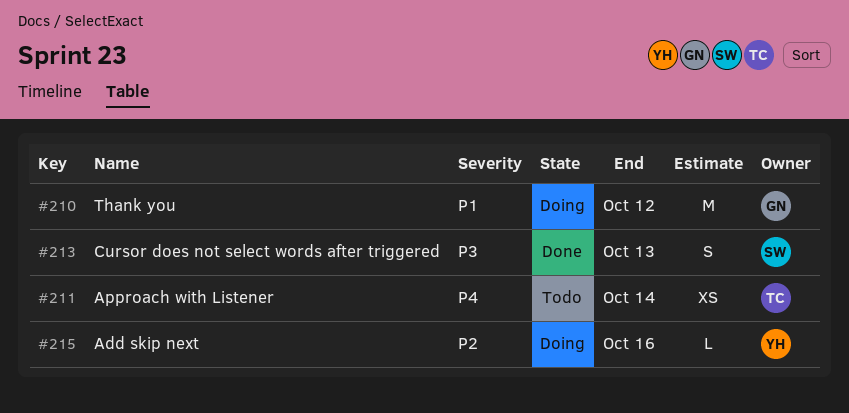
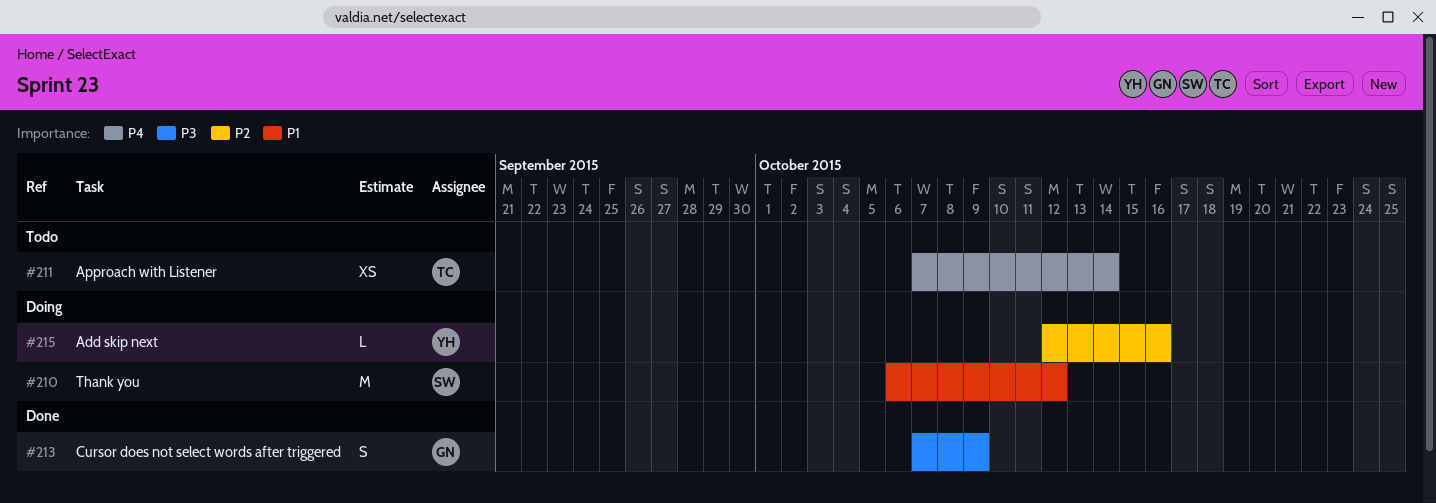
#210, owner: GN -> SW
#213, owner: SW -> GN
#213, due: Oct 13 -> Oct 9

